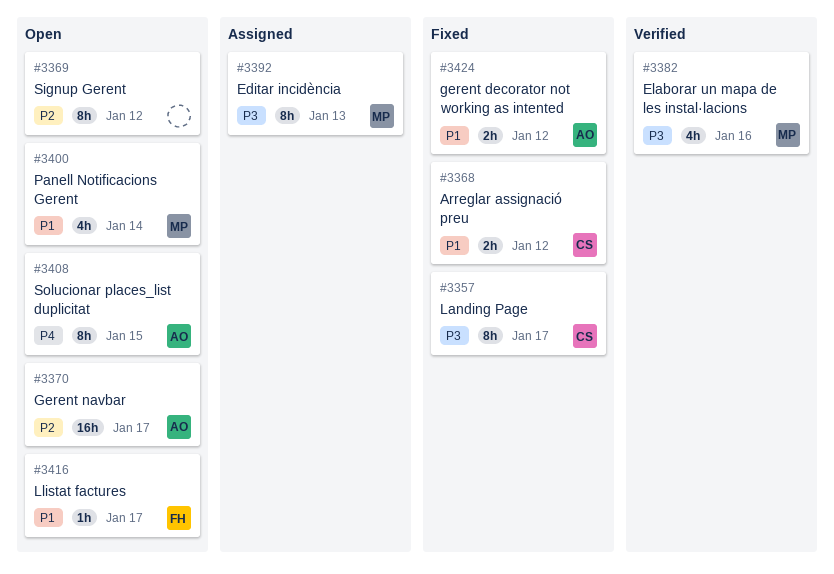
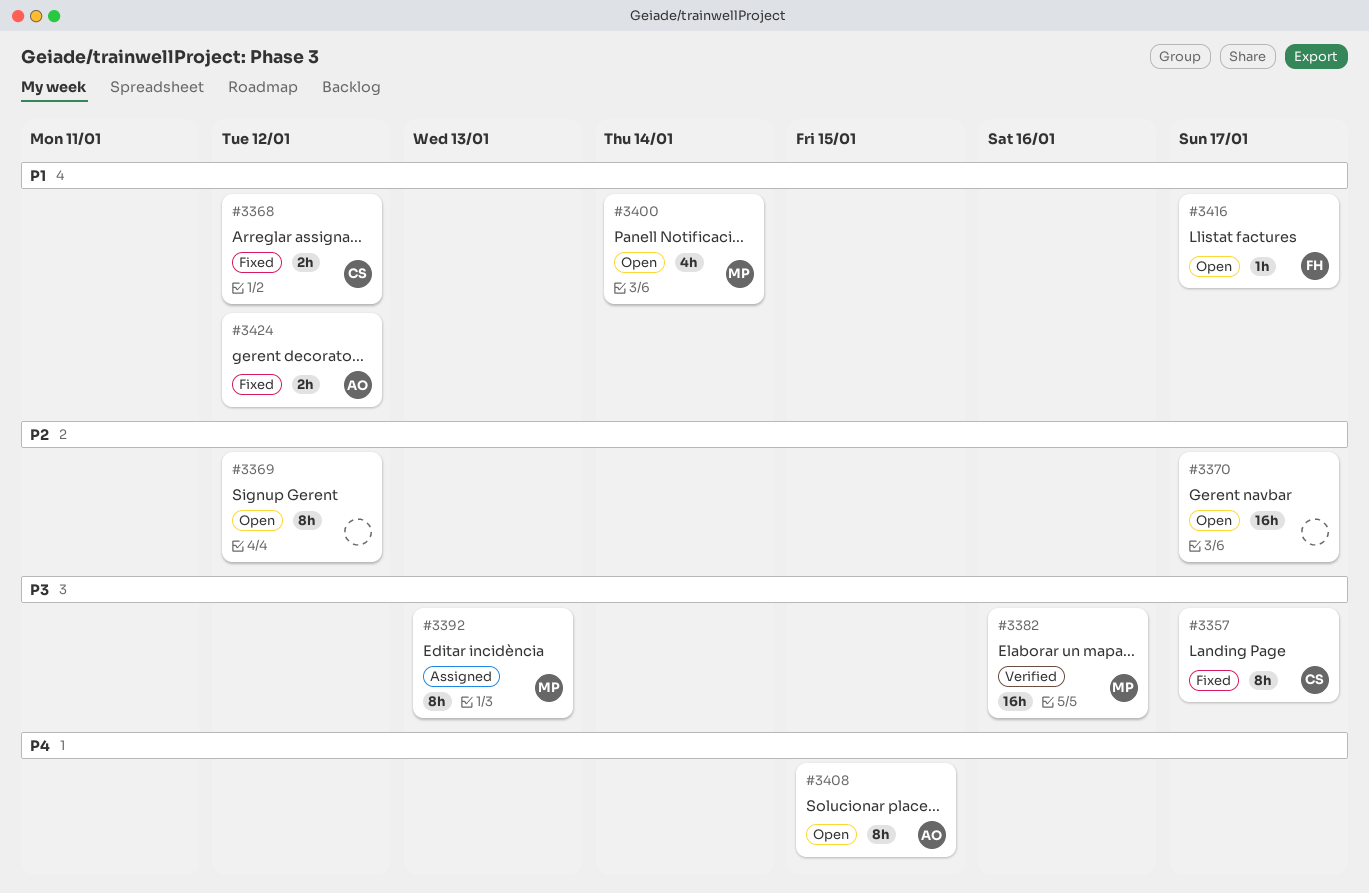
#3370, owner: AO -> none
#3382, estimate: 4h -> 16h

